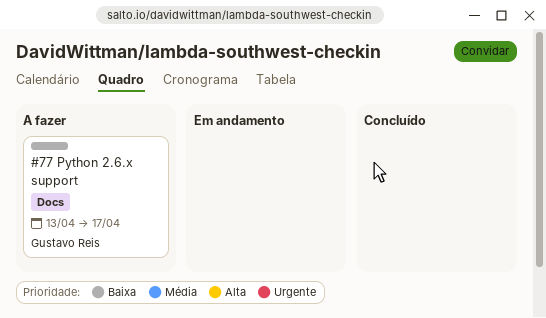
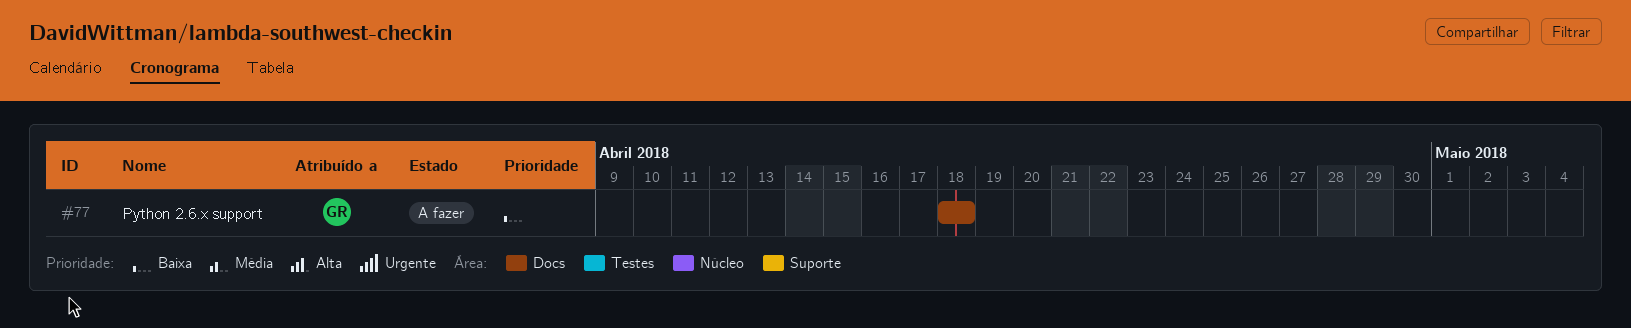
#77, start: Apr 13 -> Apr 18
#77, due: Apr 17 -> Apr 18

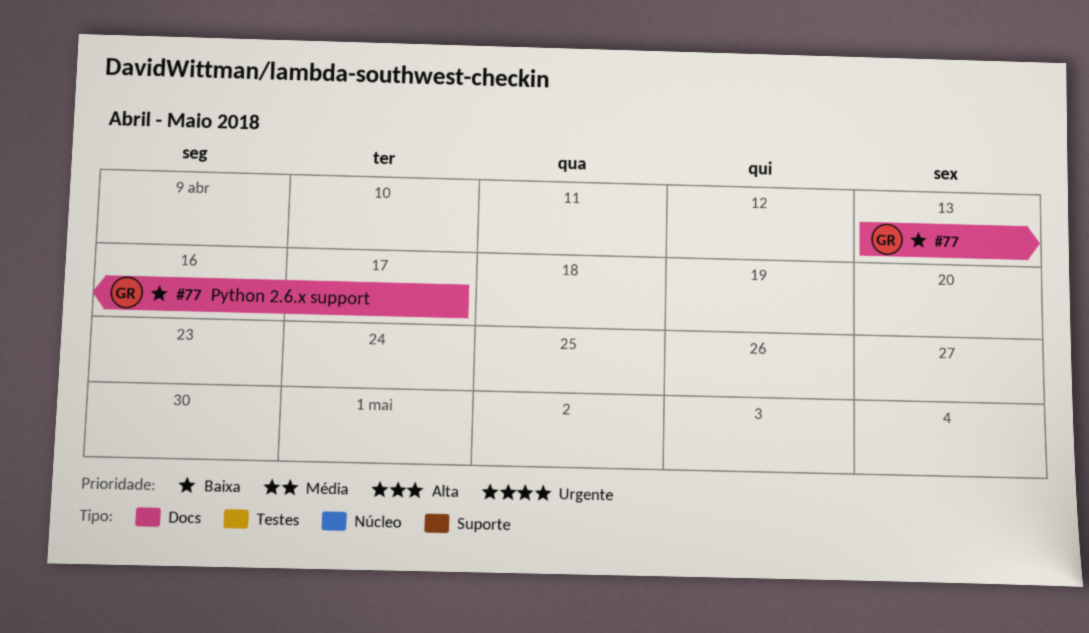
#77, start: Apr 18 -> Apr 13
#77, due: Apr 18 -> Apr 17

